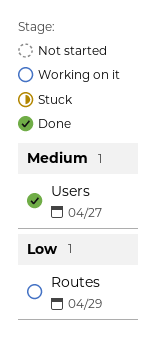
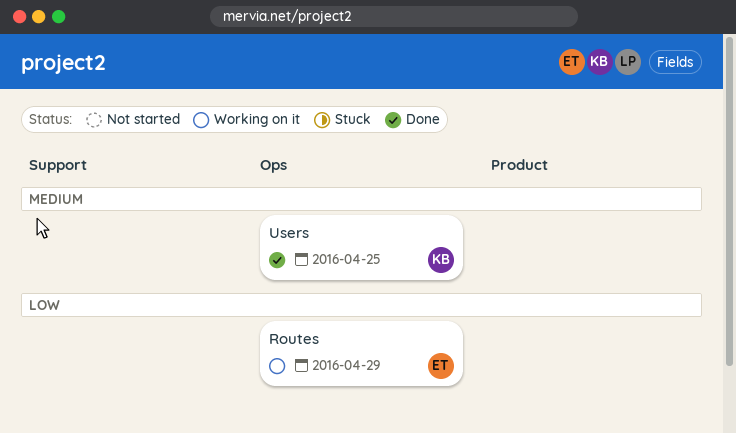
Users, due: Apr 27 -> Apr 25

